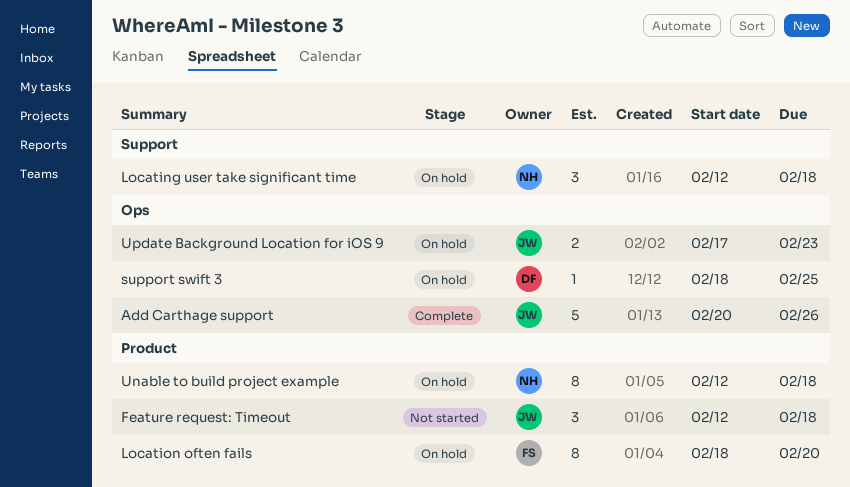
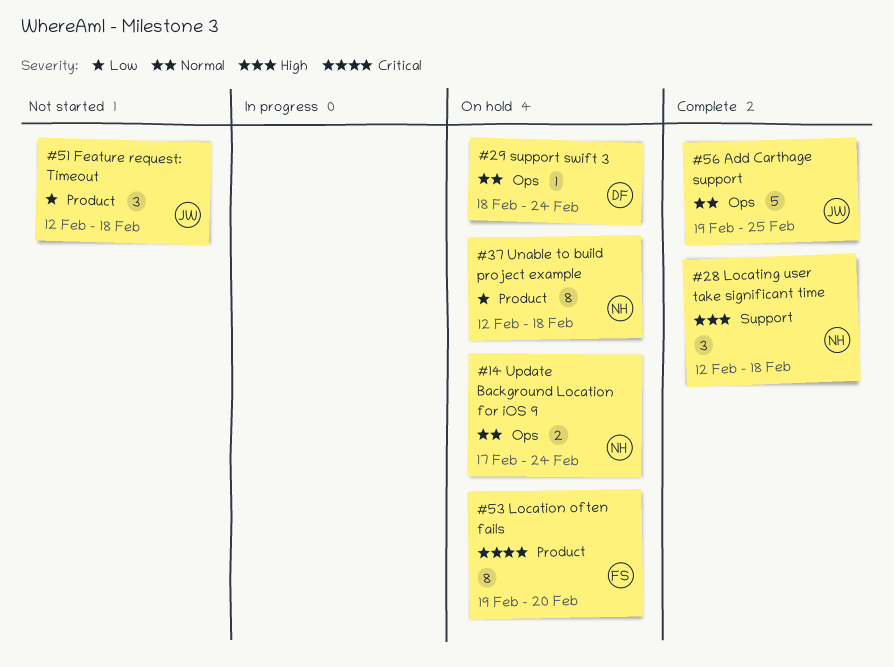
Add Carthage support, start: Feb 20 -> Feb 19
Add Carthage support, due: Feb 26 -> Feb 25
Locating user take significant time, status: On hold -> Complete
Location often fails, start: Feb 18 -> Feb 19
support swift 3, due: Feb 25 -> Feb 24
Update Background Location for iOS 9, owner: JW -> NH
Update Background Location for iOS 9, due: Feb 23 -> Feb 24

